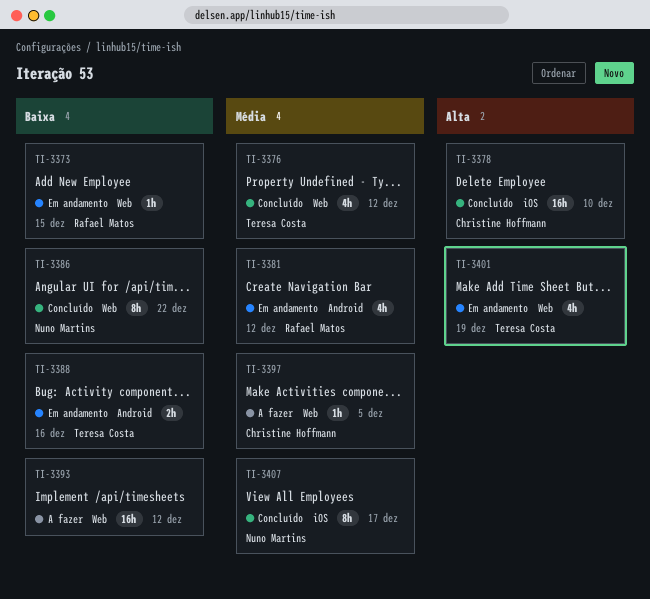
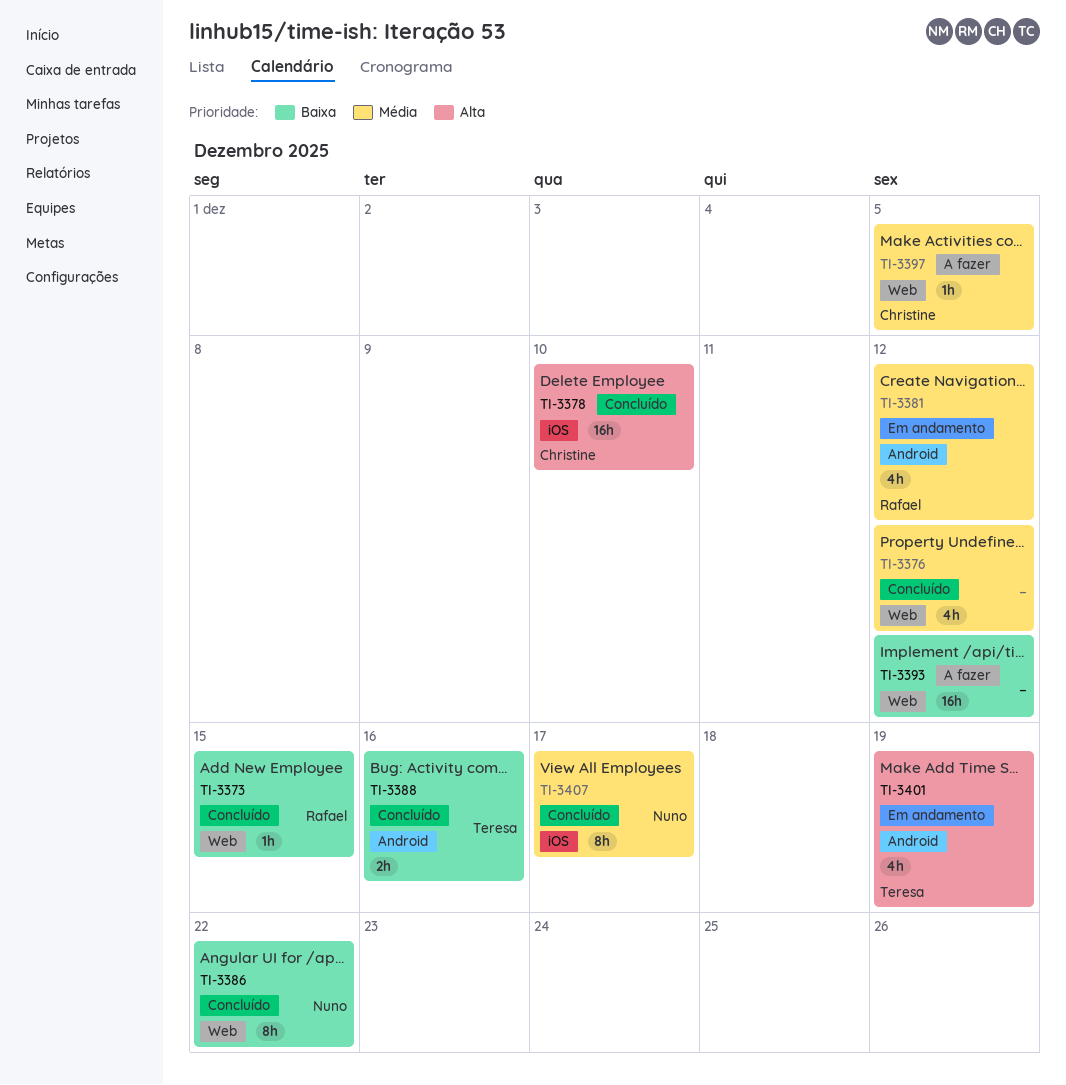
TI-3373, status: Em andamento -> Concluído
TI-3376, owner: Teresa Costa -> none
TI-3388, status: Em andamento -> Concluído
TI-3401, label: Web -> Android

